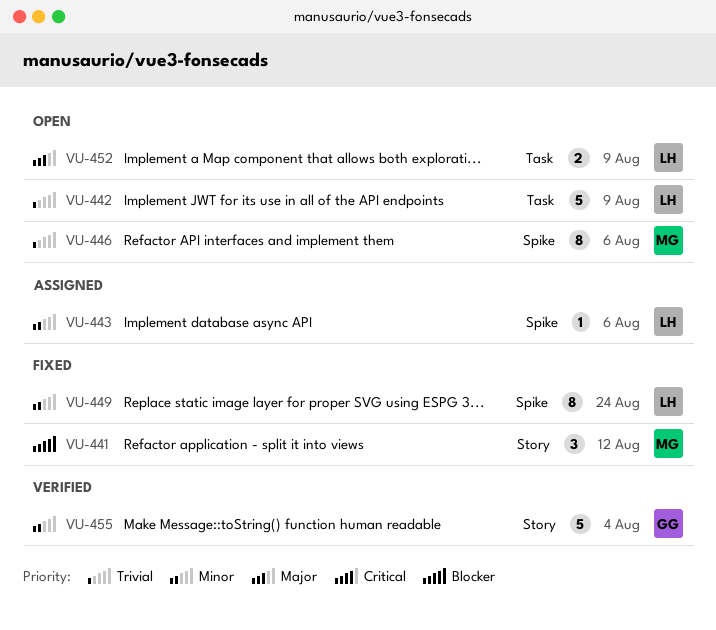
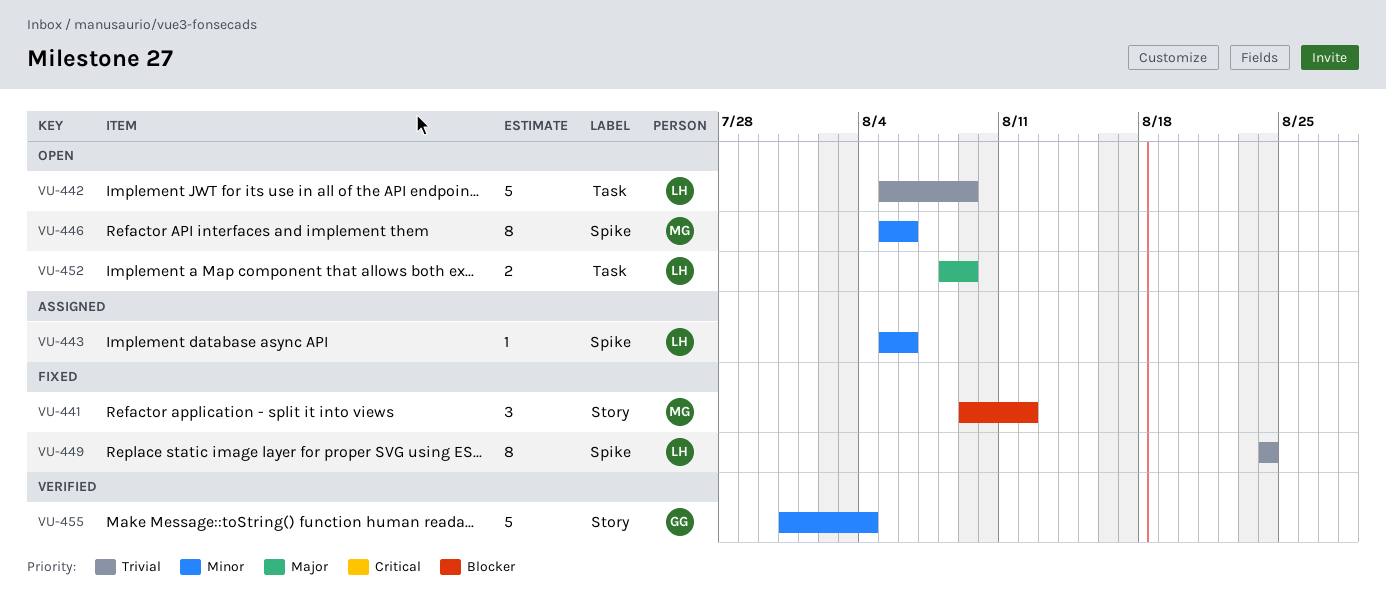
VU-446, priority: Trivial -> Minor
VU-449, priority: Minor -> Trivial

